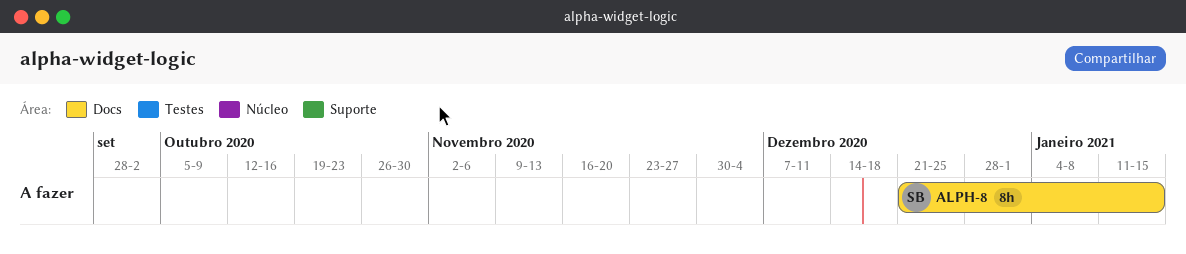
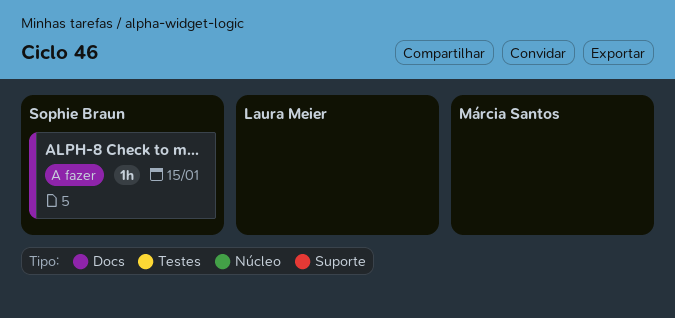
ALPH-8, estimate: 8h -> 1h

